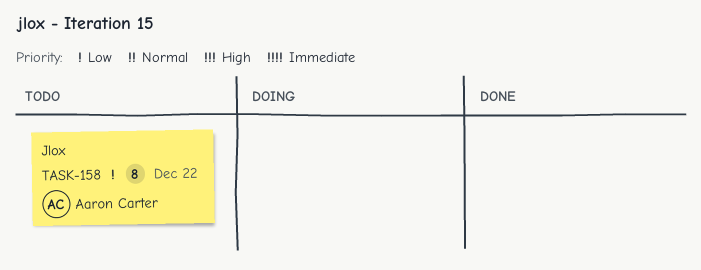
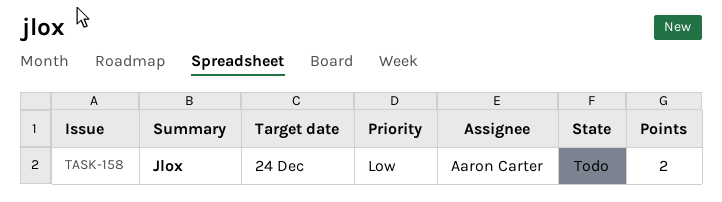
TASK-158, estimate: 8 -> 2
TASK-158, due: Dec 22 -> Dec 24

